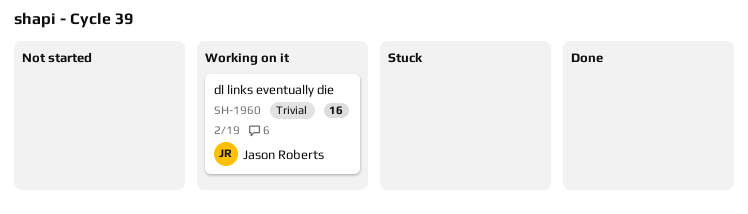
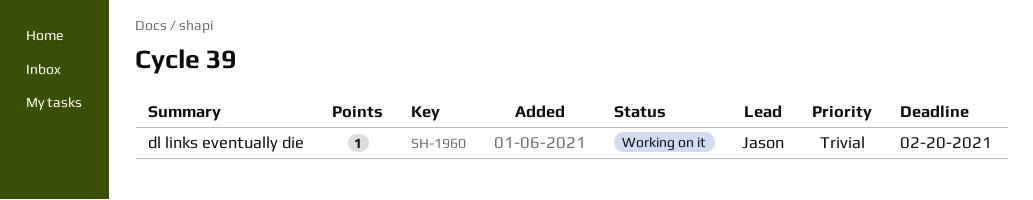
SH-1960, estimate: 16 -> 1
SH-1960, due: Feb 19 -> Feb 20

